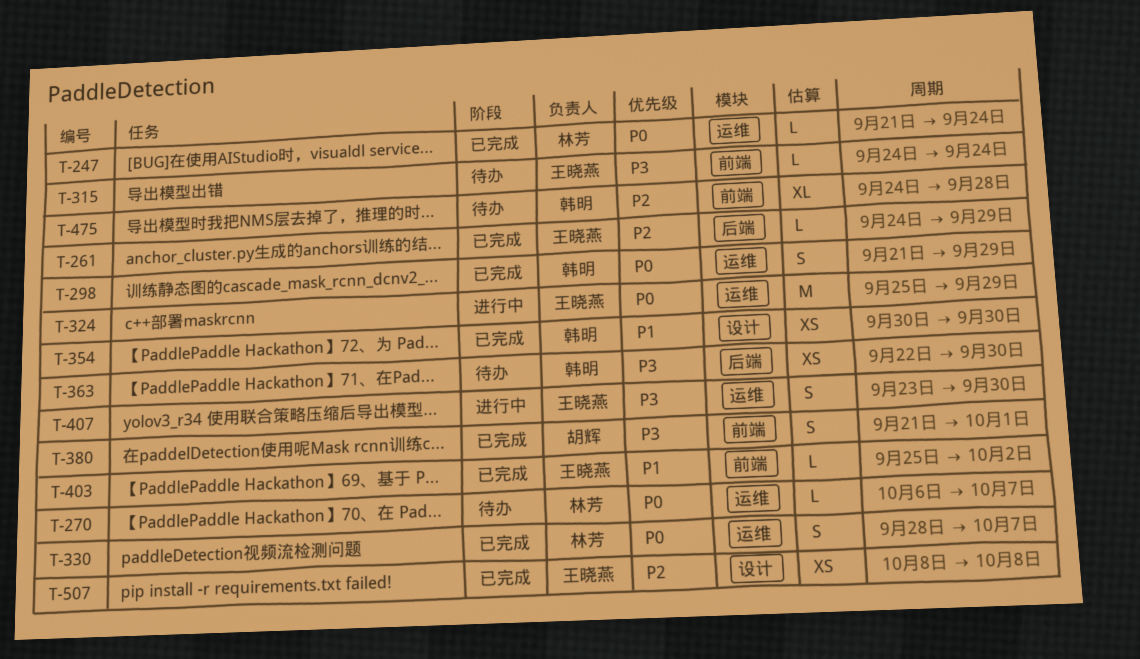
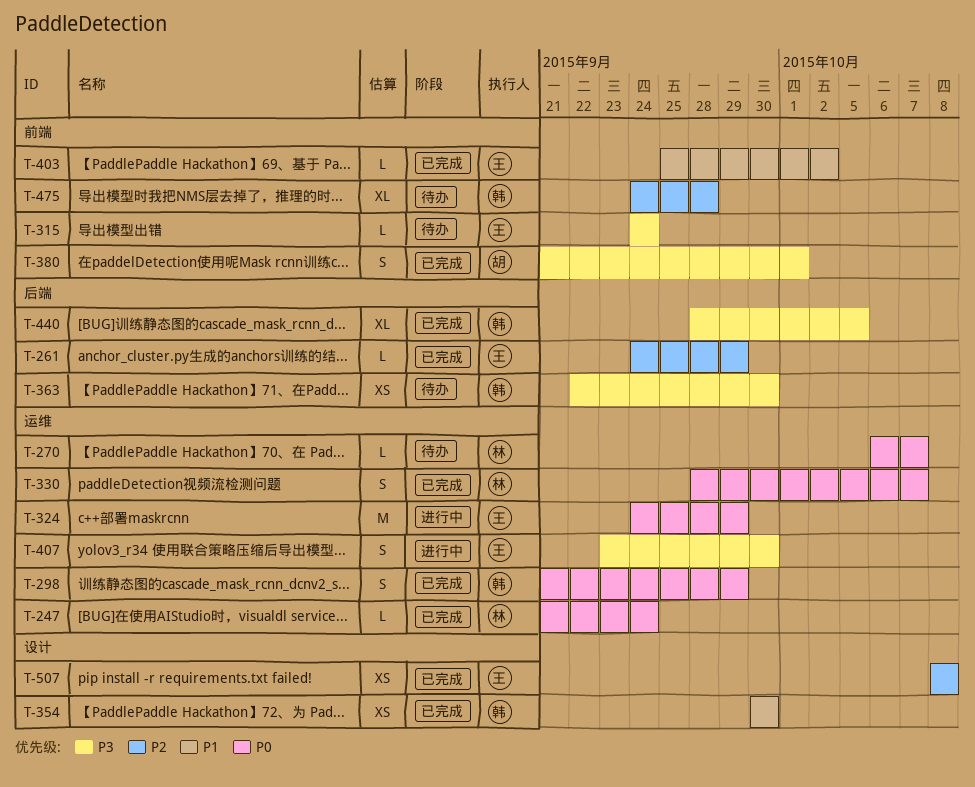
T-324, start: Sep 25 -> Sep 24
T-440: none -> present

